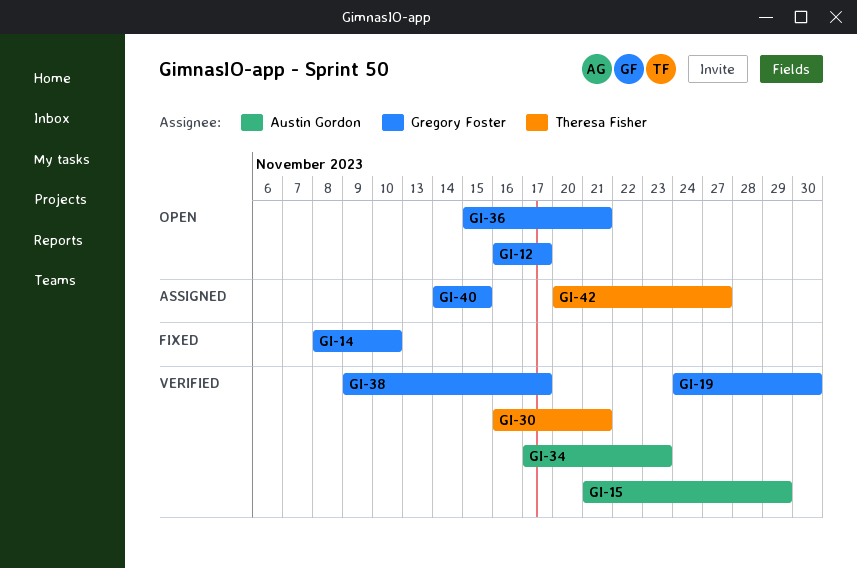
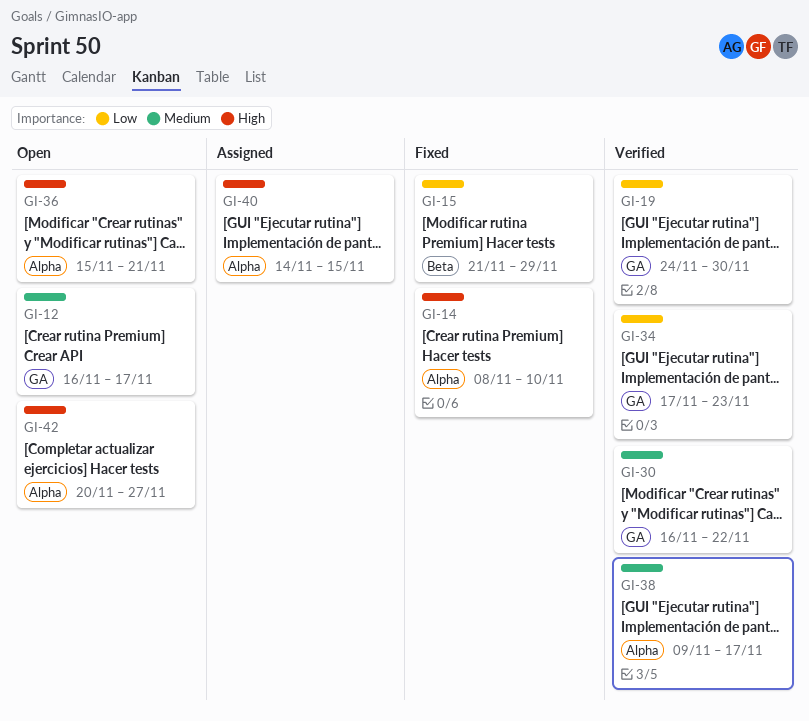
GI-15, status: Verified -> Fixed
GI-30, due: Nov 21 -> Nov 22
GI-42, status: Assigned -> Open

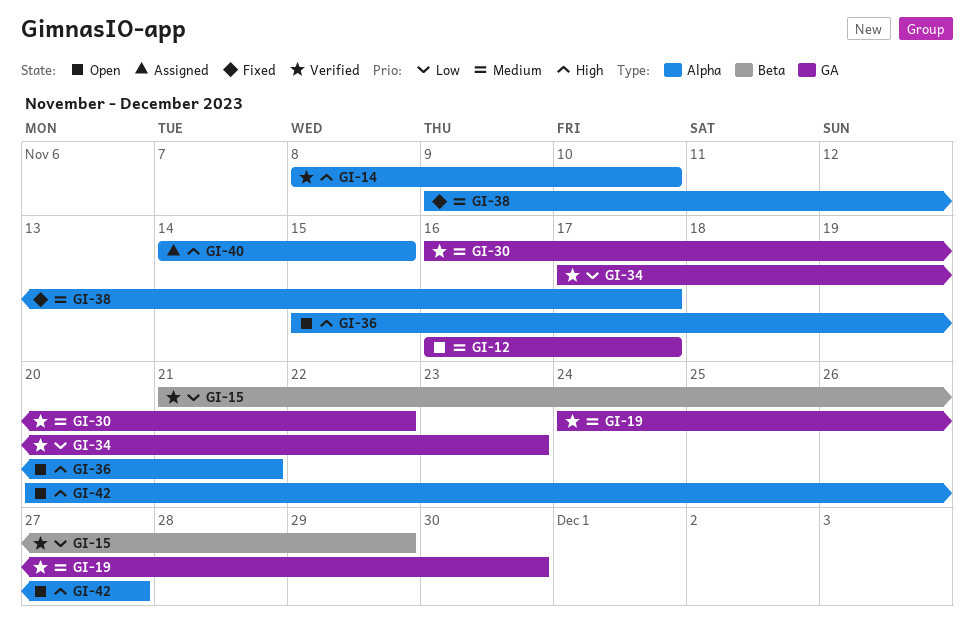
GI-14, status: Fixed -> Verified
GI-15, status: Fixed -> Verified
GI-19, priority: Low -> Medium
GI-38, status: Verified -> Fixed

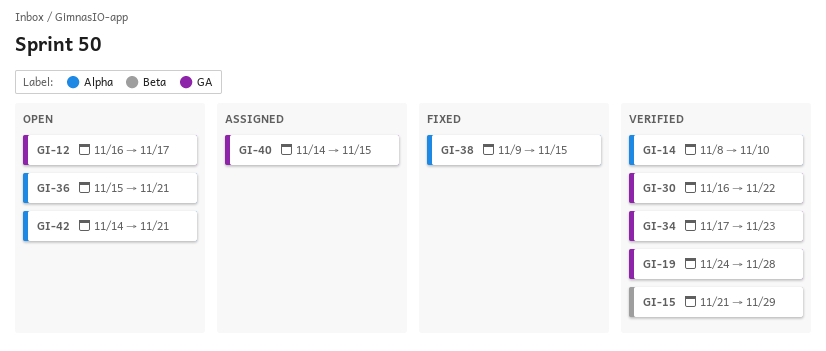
GI-19, due: Nov 30 -> Nov 28
GI-38, due: Nov 17 -> Nov 15
GI-40, label: Alpha -> GA
GI-42, start: Nov 20 -> Nov 14
GI-42, due: Nov 27 -> Nov 21

